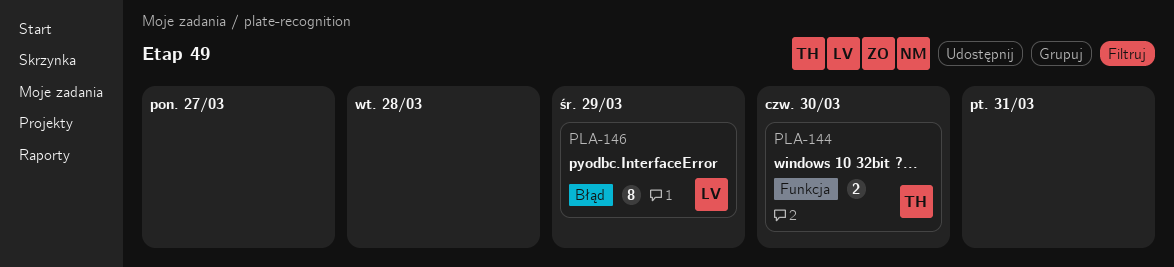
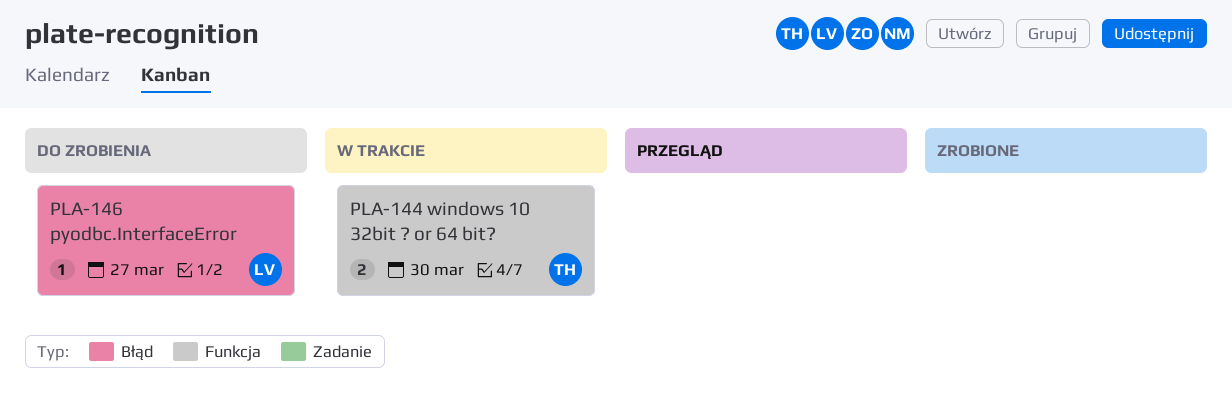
PLA-146, estimate: 8 -> 1
PLA-146, due: Mar 29 -> Mar 27

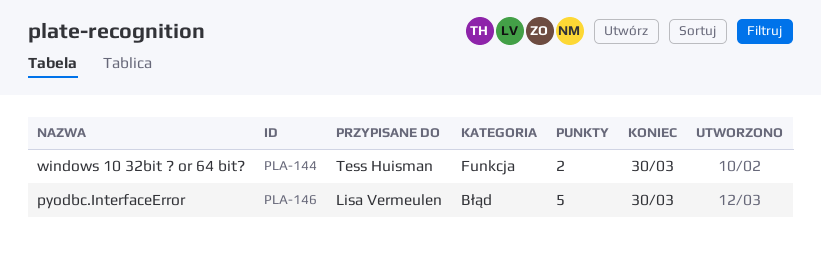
PLA-146, estimate: 1 -> 5
PLA-146, due: Mar 27 -> Mar 30

